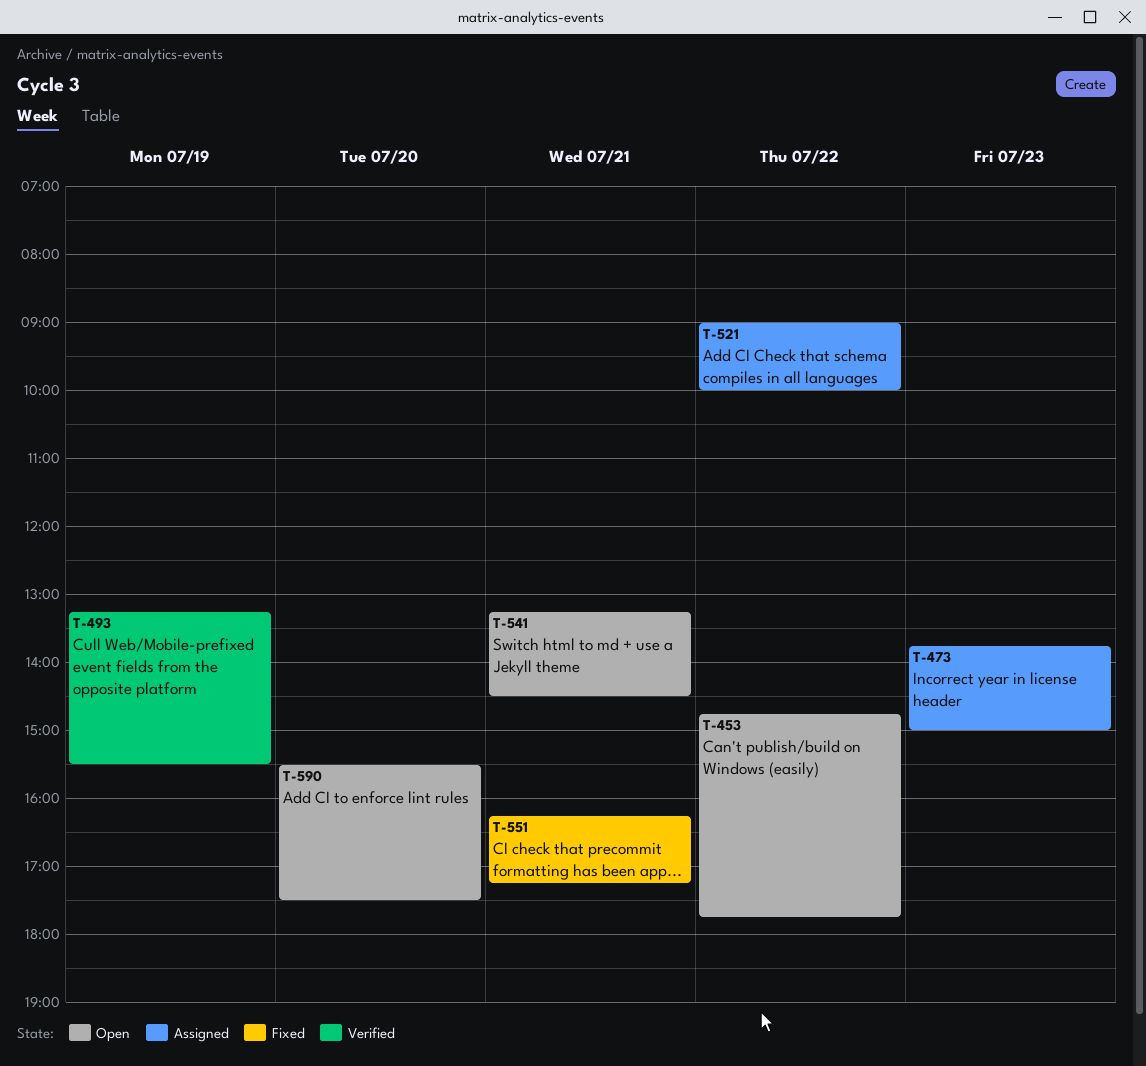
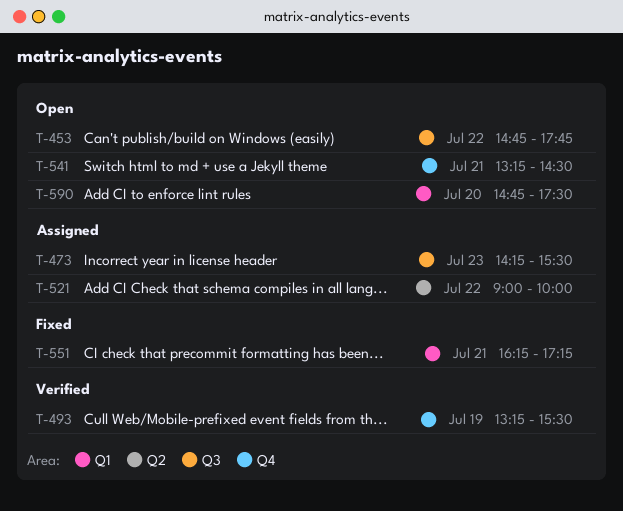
T-473, begins: 13:45 -> 14:15
T-473, ends: 15:00 -> 15:30
T-590, begins: 15:30 -> 14:45

